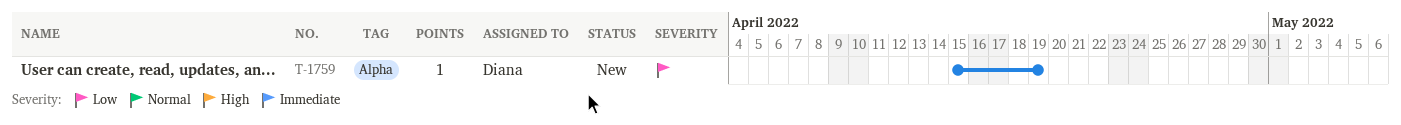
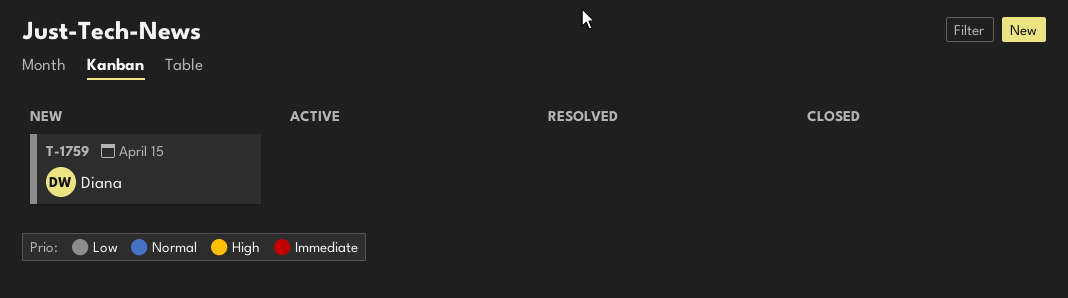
T-1759, due: Apr 19 -> Apr 15

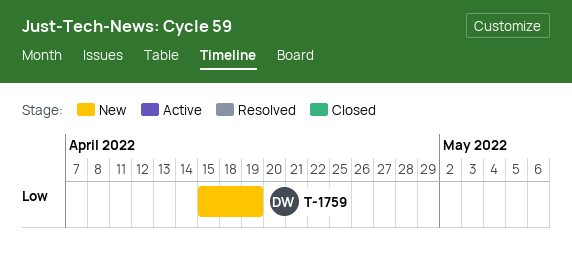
T-1759, due: Apr 15 -> Apr 19

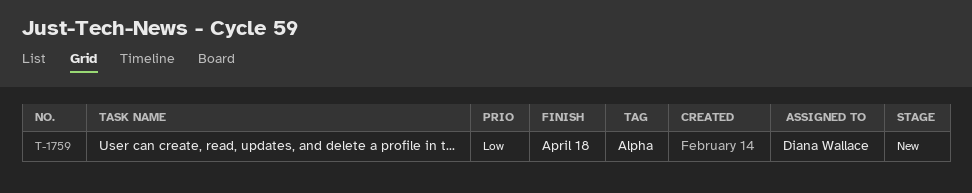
T-1759, due: Apr 19 -> Apr 18

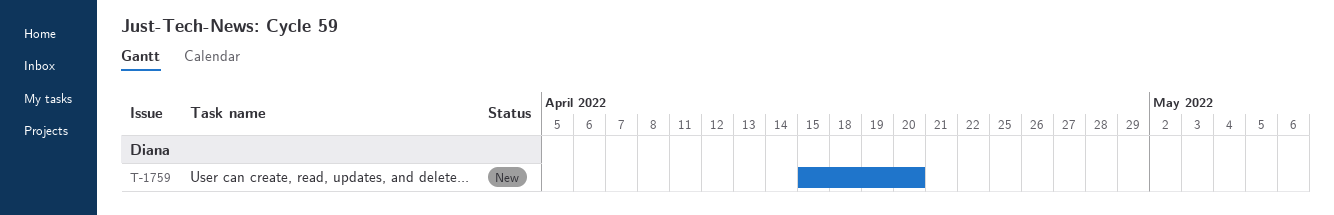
T-1759, due: Apr 18 -> Apr 20

